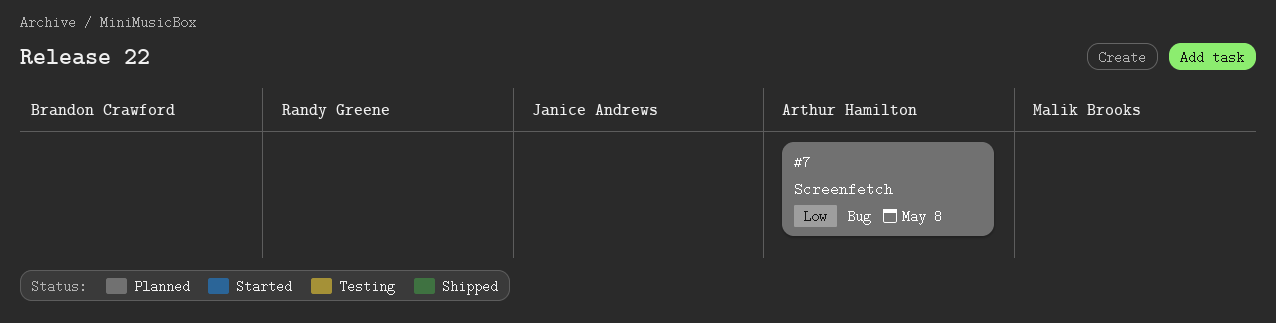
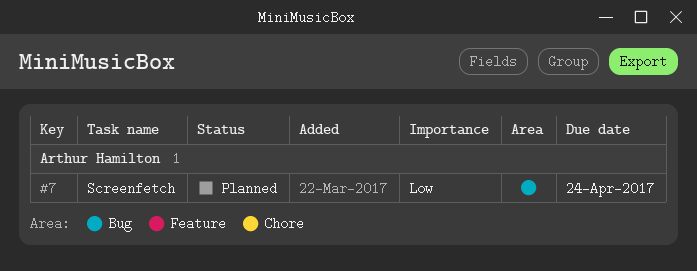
#7, due: May 8 -> Apr 24

